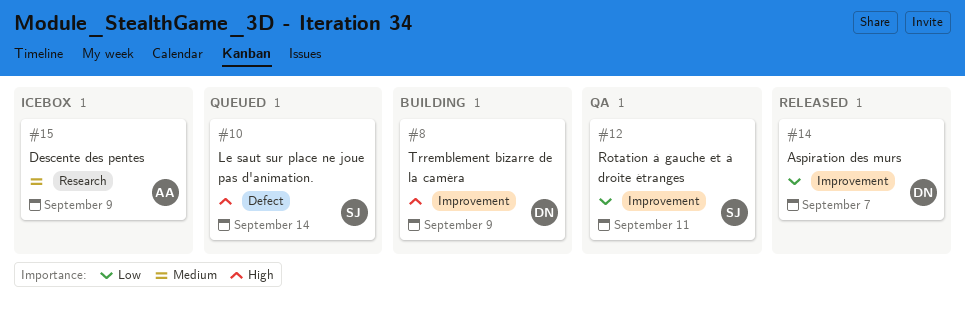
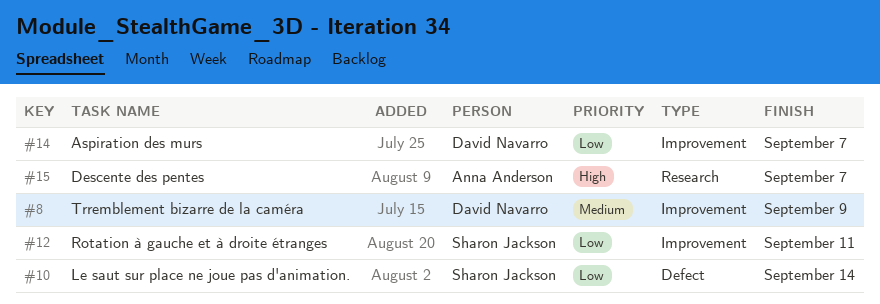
#8, priority: High -> Medium
#10, priority: High -> Low
#15, priority: Medium -> High
#15, due: Sep 9 -> Sep 7

